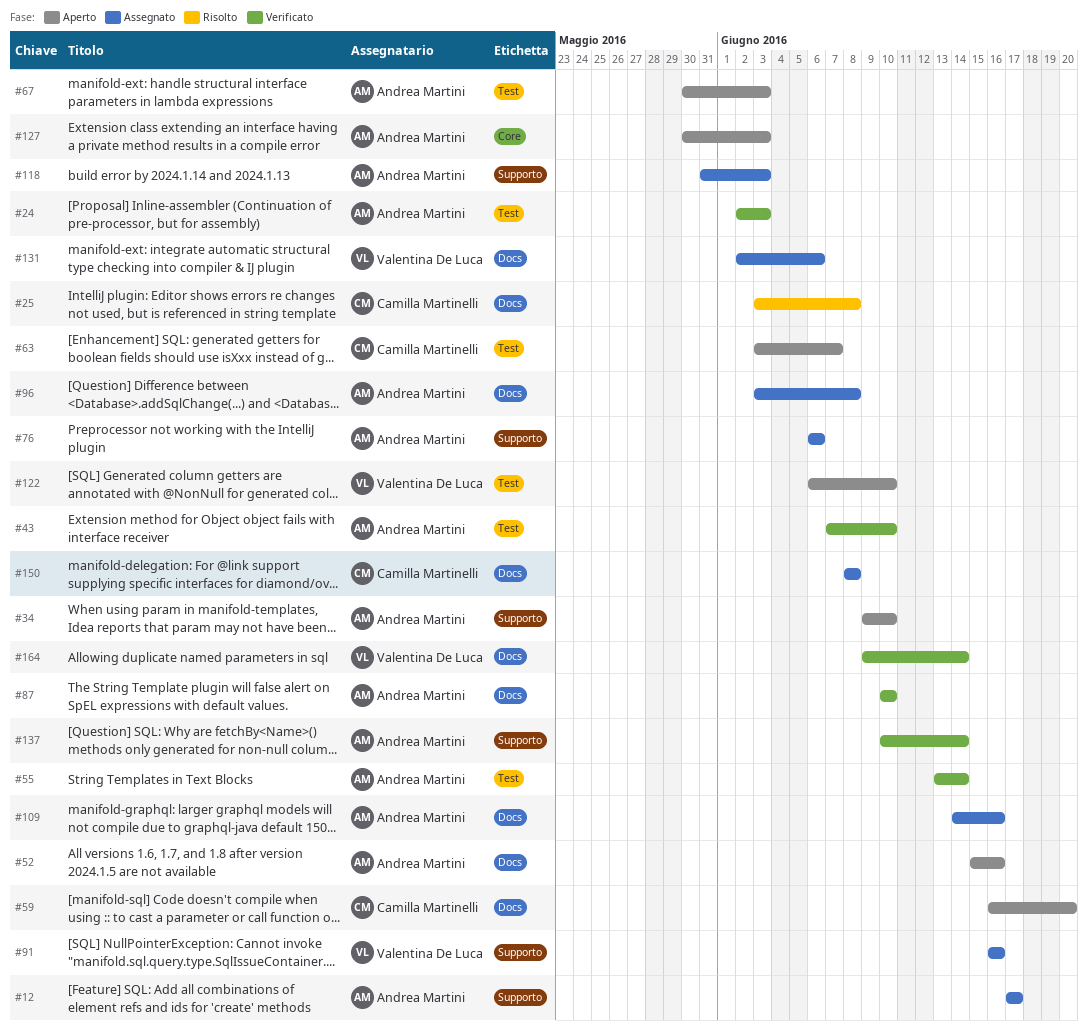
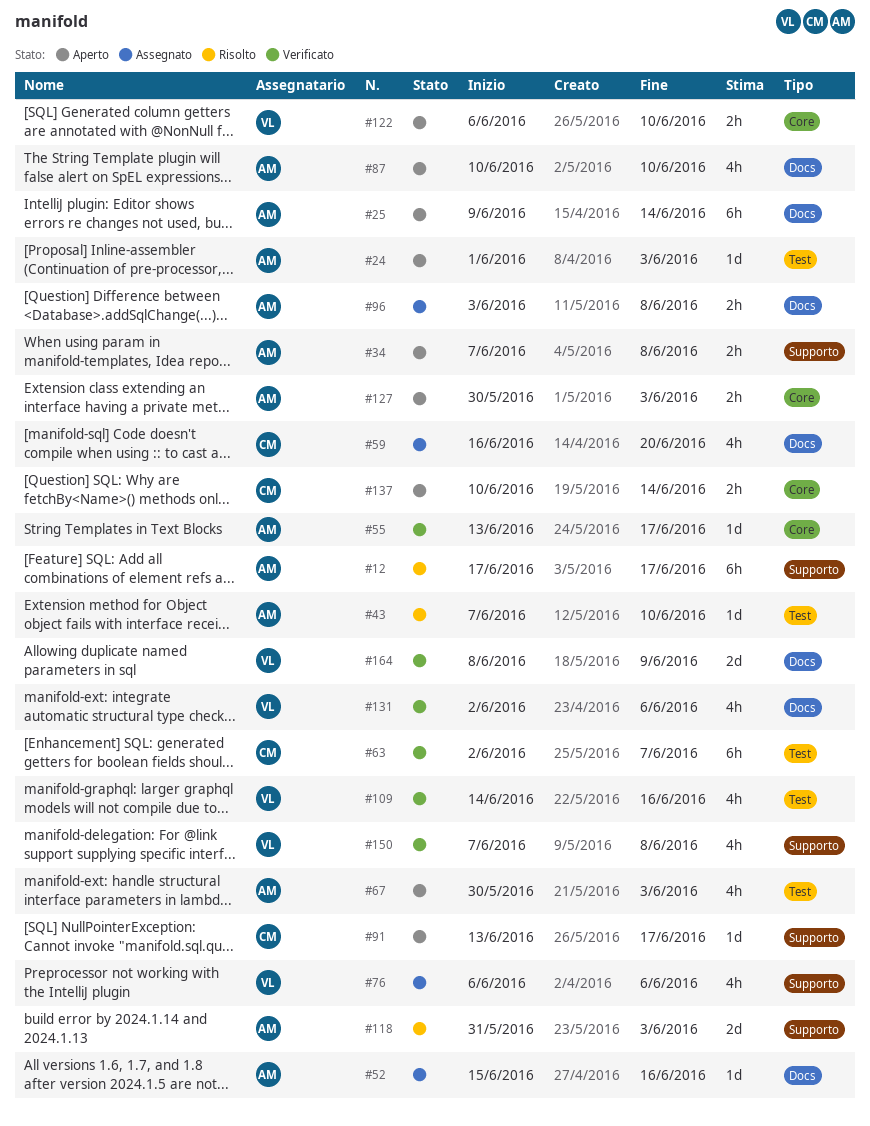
#12, status: Assegnato -> Risolto
#24, status: Verificato -> Aperto
#24, start: Jun 2 -> Jun 1
#25, status: Risolto -> Aperto
#25, owner: Camilla Martinelli -> Andrea Martini
#25, start: Jun 3 -> Jun 9
#25, due: Jun 8 -> Jun 14
#34, start: Jun 9 -> Jun 7
#34, due: Jun 10 -> Jun 8
#43, status: Verificato -> Risolto
#52, status: Aperto -> Assegnato
#55, label: Test -> Core
#55, due: Jun 14 -> Jun 17
#59, status: Aperto -> Assegnato
#63, status: Aperto -> Verificato
#63, start: Jun 3 -> Jun 2
#76, owner: Andrea Martini -> Valentina De Luca
#87, status: Verificato -> Aperto
#91, status: Assegnato -> Aperto
#91, owner: Valentina De Luca -> Camilla Martinelli
#91, start: Jun 16 -> Jun 13
#91, due: Jun 16 -> Jun 17
#109, status: Assegnato -> Verificato
#109, owner: Andrea Martini -> Valentina De Luca
#109, label: Docs -> Test
#118, status: Assegnato -> Risolto
#122, label: Test -> Core
#131, status: Assegnato -> Verificato
#137, status: Verificato -> Aperto
#137, owner: Andrea Martini -> Camilla Martinelli
#137, label: Supporto -> Core
#150, status: Assegnato -> Verificato
#150, owner: Camilla Martinelli -> Valentina De Luca
#150, label: Docs -> Supporto
#150, start: Jun 8 -> Jun 7
#164, start: Jun 9 -> Jun 8
#164, due: Jun 14 -> Jun 9

